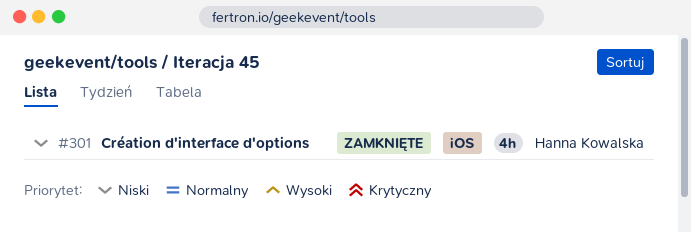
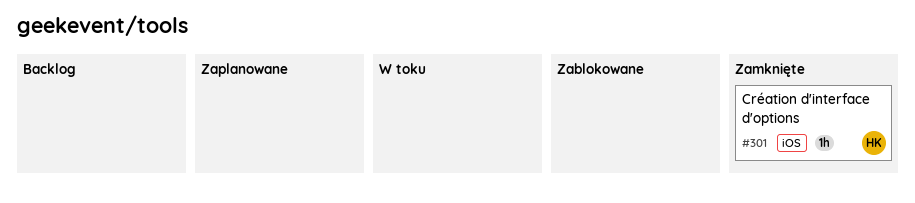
#301, estimate: 4h -> 1h

